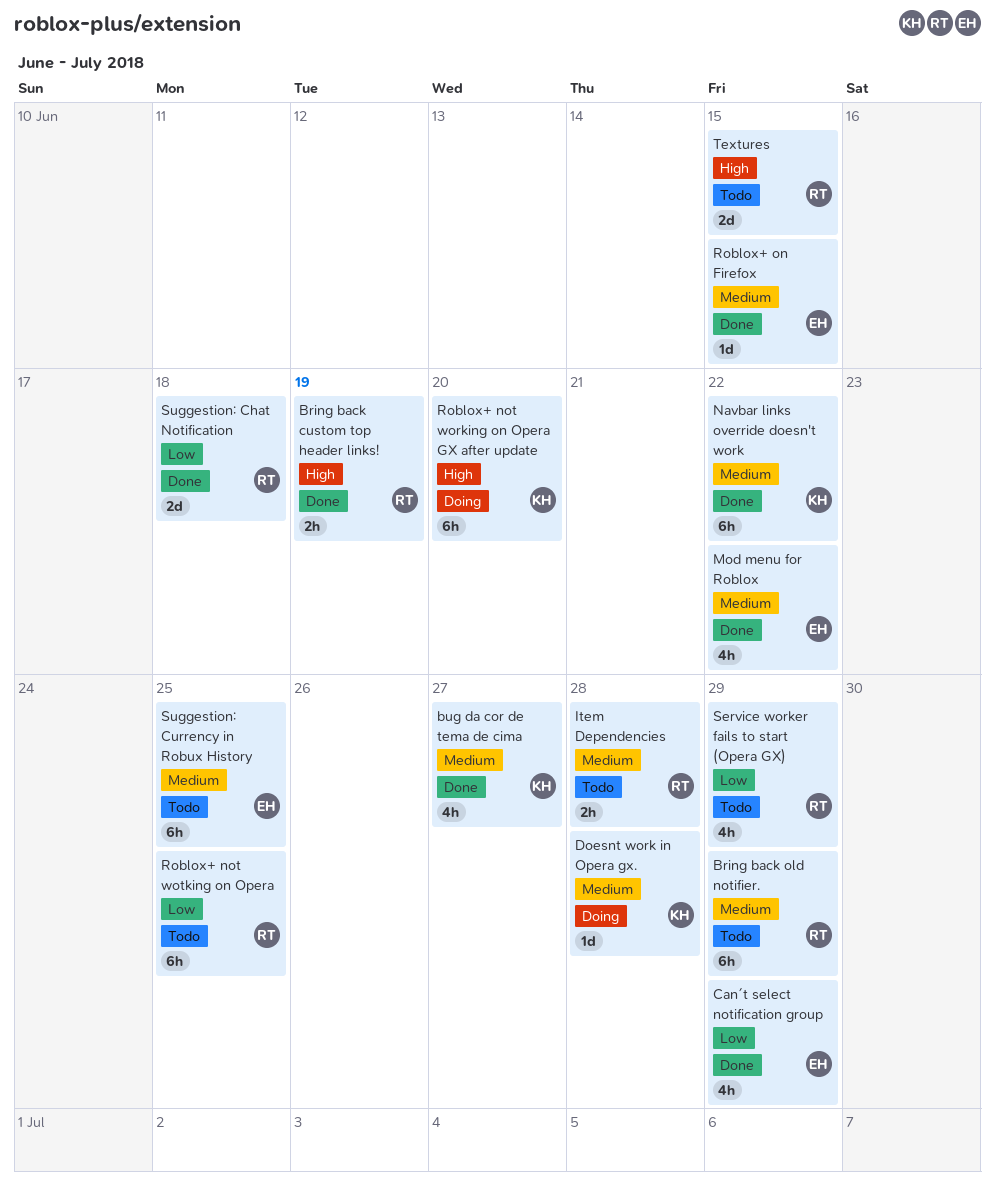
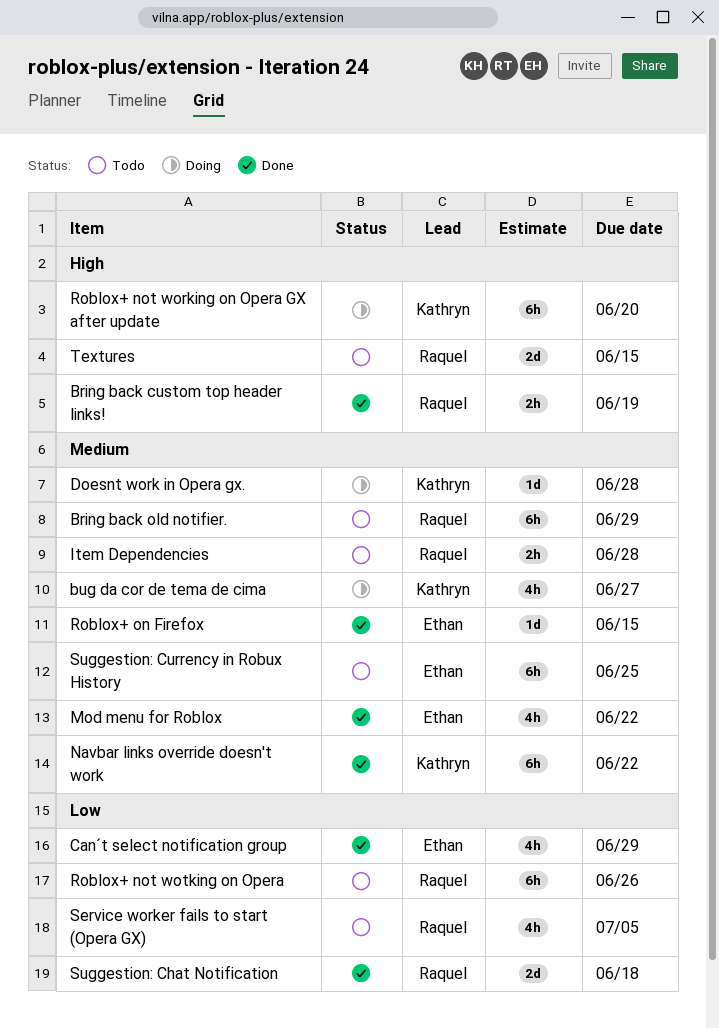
bug da cor de tema de cima, status: Done -> Doing
Roblox+ not wotking on Opera, due: Jun 25 -> Jun 26
Service worker fails to start (Opera GX), due: Jun 29 -> Jul 5

